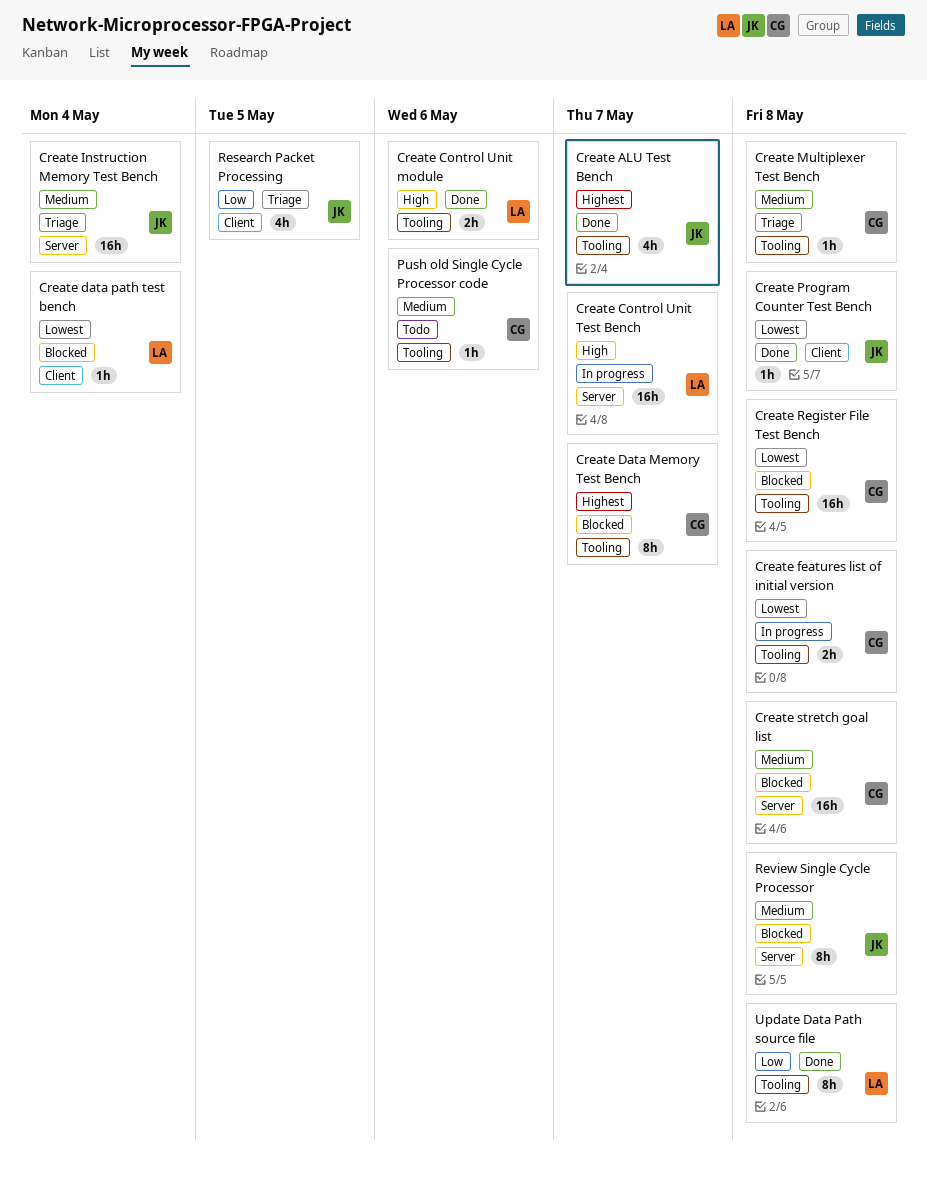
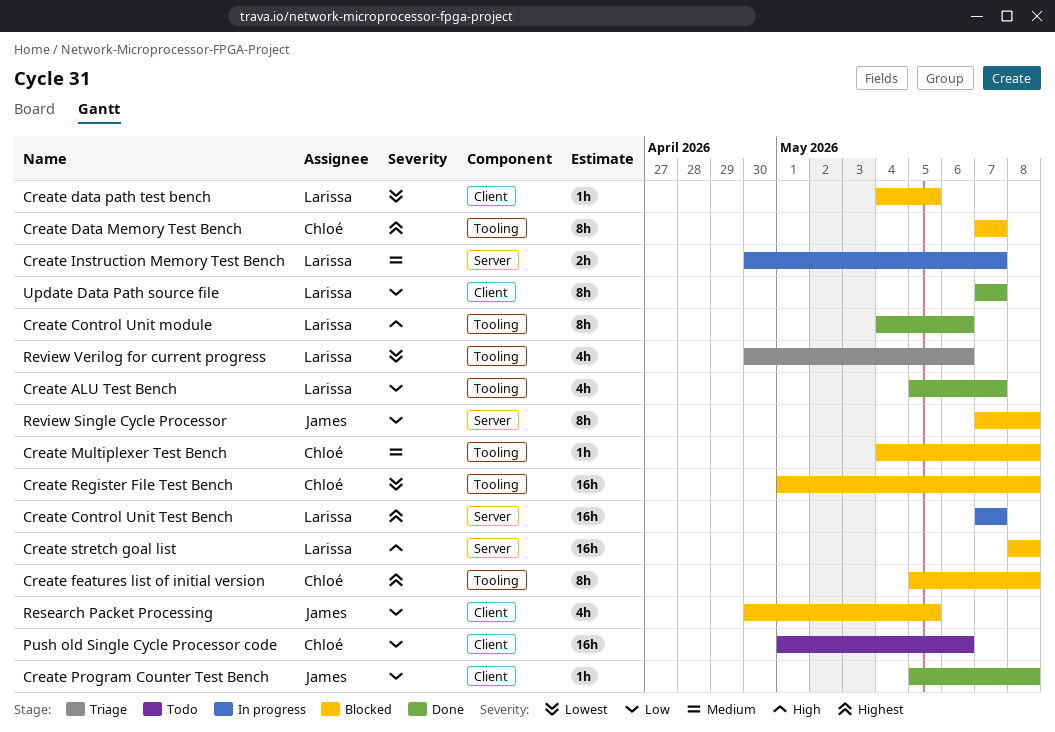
Create ALU Test Bench, owner: James -> Larissa
Create ALU Test Bench, priority: Highest -> Low
Create Control Unit module, estimate: 2h -> 8h
Create Control Unit Test Bench, priority: High -> Highest
Create data path test bench, due: May 4 -> May 5
Create features list of initial version, status: In progress -> Blocked
Create features list of initial version, priority: Lowest -> Highest
Create features list of initial version, estimate: 2h -> 8h
Create Instruction Memory Test Bench, status: Triage -> In progress
Create Instruction Memory Test Bench, owner: James -> Larissa
Create Instruction Memory Test Bench, estimate: 16h -> 2h
Create Instruction Memory Test Bench, due: May 4 -> May 7
Create Multiplexer Test Bench, status: Triage -> Blocked
Create Program Counter Test Bench, priority: Lowest -> Low
Create stretch goal list, owner: Chloé -> Larissa
Create stretch goal list, priority: Medium -> High
Push old Single Cycle Processor code, priority: Medium -> Low
Push old Single Cycle Processor code, label: Tooling -> Client
Push old Single Cycle Processor code, estimate: 1h -> 16h
Research Packet Processing, status: Triage -> Blocked
Review Single Cycle Processor, priority: Medium -> Low
Review Verilog for current progress: none -> present
Update Data Path source file, label: Tooling -> Client
Update Data Path source file, due: May 8 -> May 7

